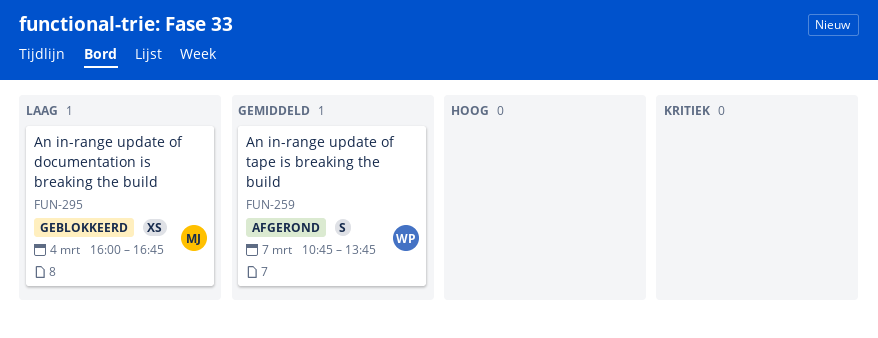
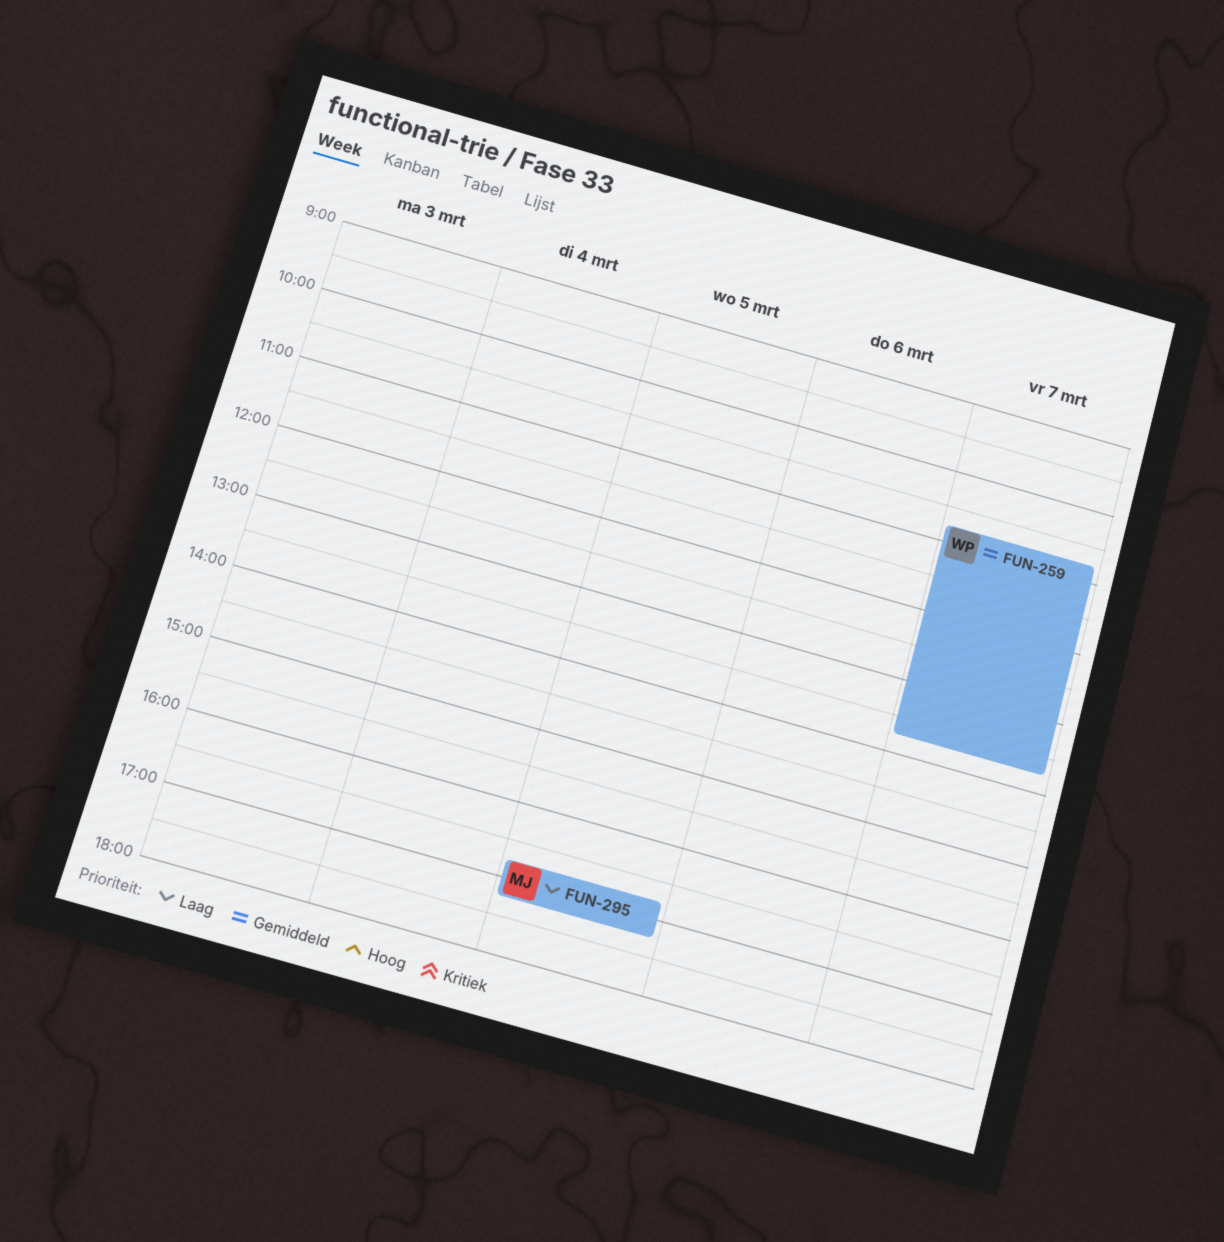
FUN-295, day: Mar 4 -> Mar 5
FUN-295, begins: 16:00 -> 16:45
FUN-295, ends: 16:45 -> 17:15

